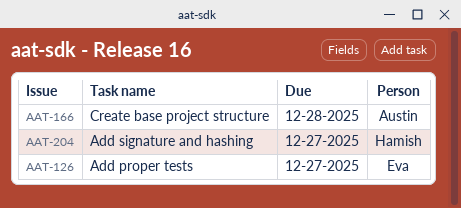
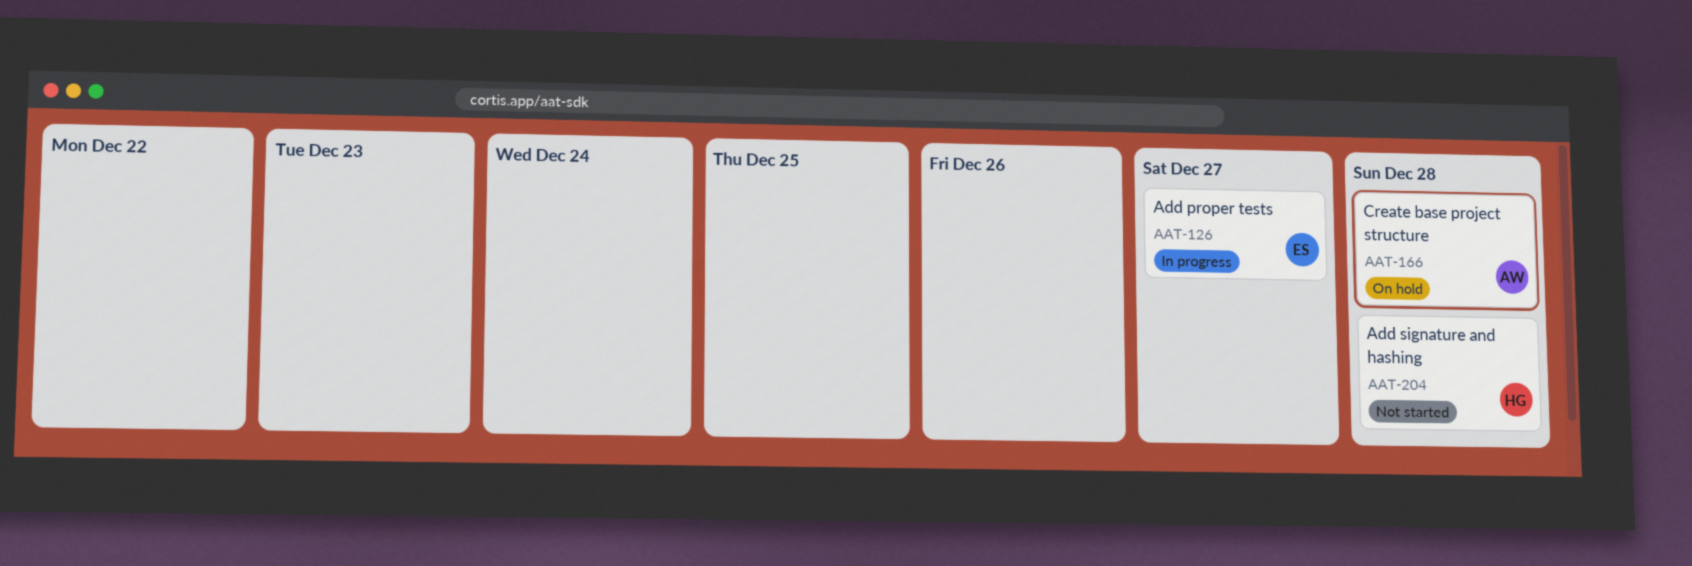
AAT-204, due: Dec 27 -> Dec 28

